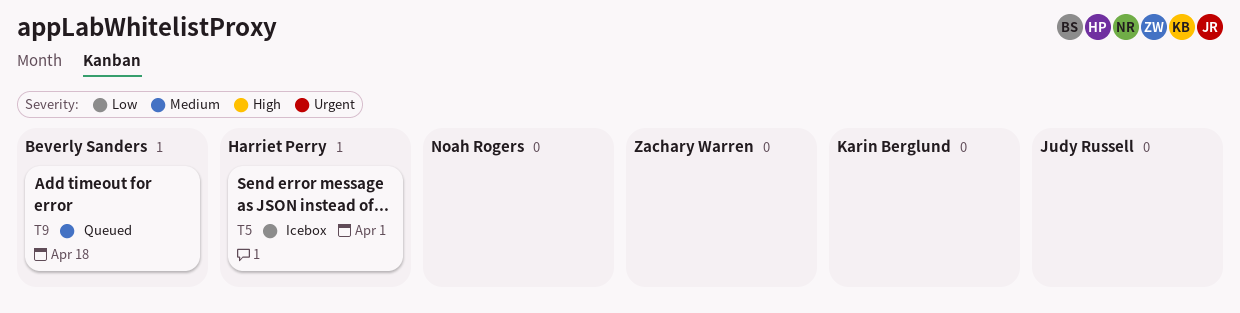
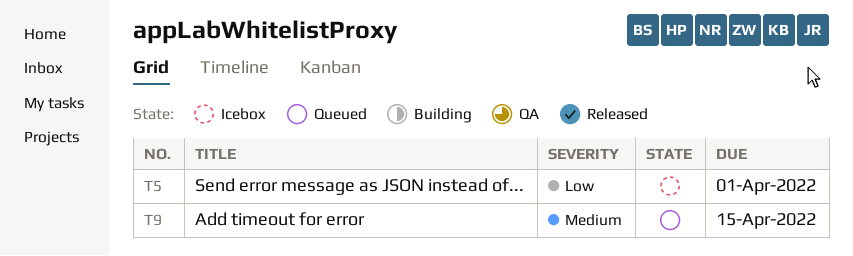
T9, due: Apr 18 -> Apr 15

